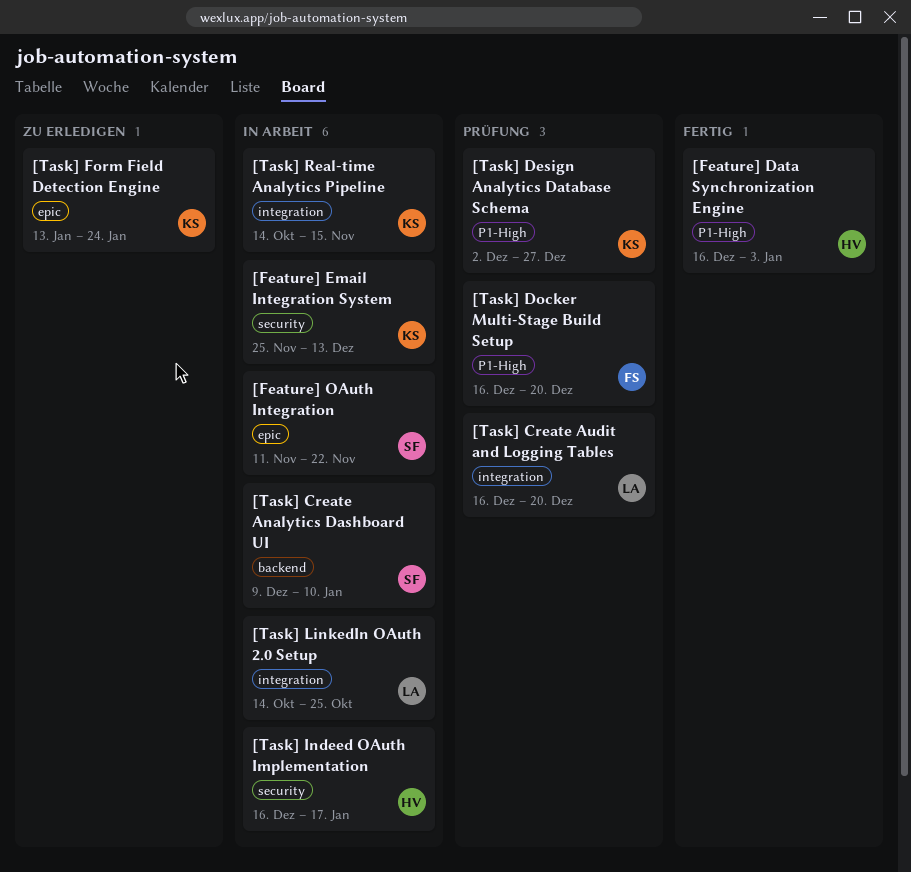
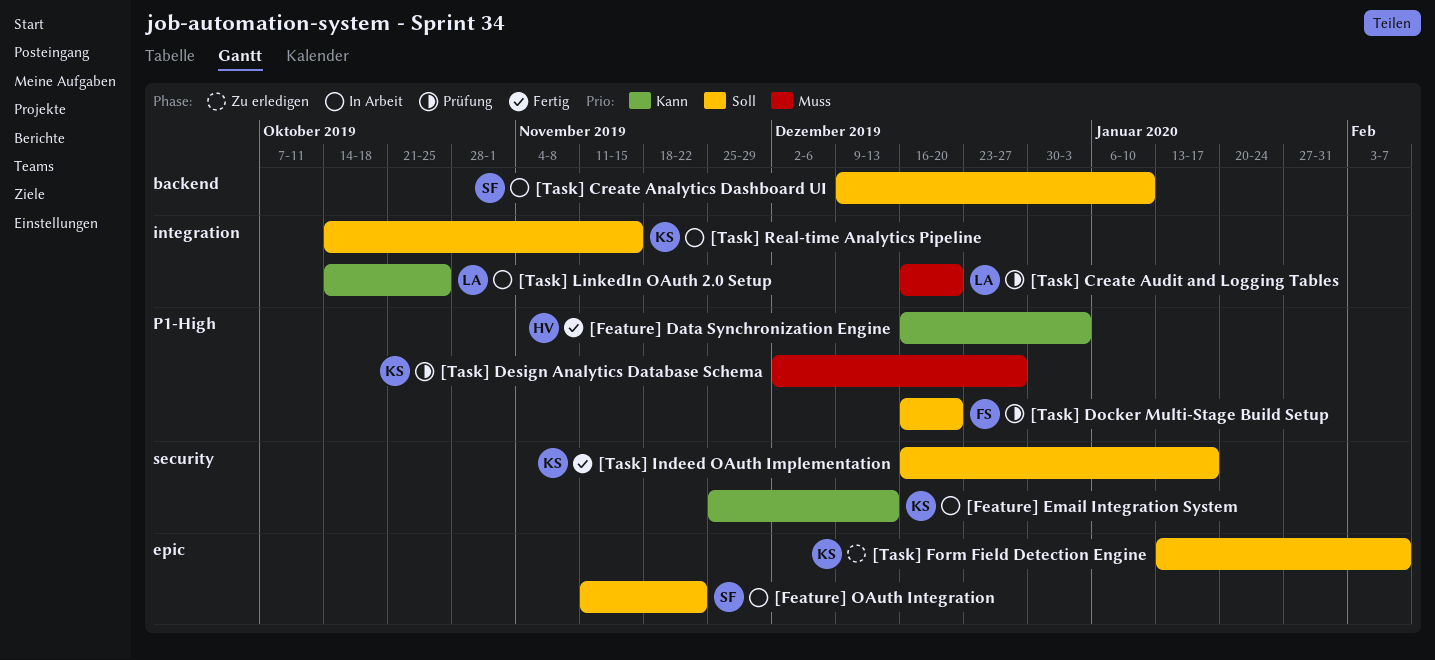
[Task] Form Field Detection Engine, due: Jan 24 -> Feb 7
[Task] Indeed OAuth Implementation, status: In Arbeit -> Fertig
[Task] Indeed OAuth Implementation, owner: HV -> KS

